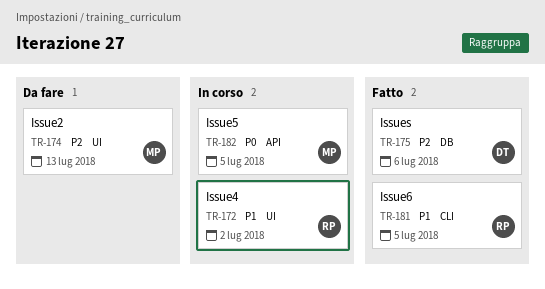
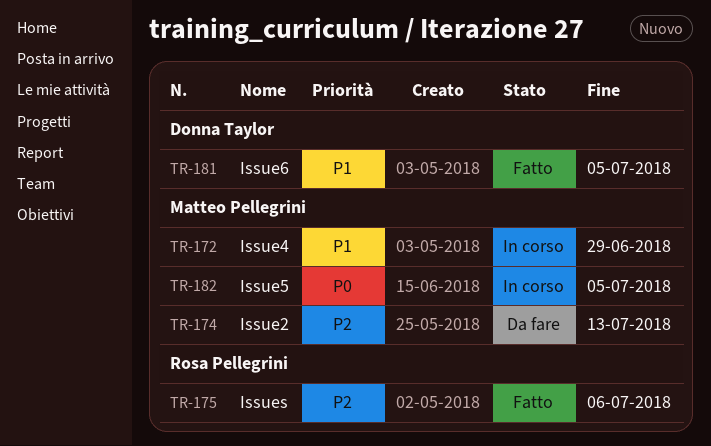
TR-172, owner: Rosa Pellegrini -> Matteo Pellegrini
TR-172, due: Jul 2 -> Jun 29
TR-175, owner: Donna Taylor -> Rosa Pellegrini
TR-181, owner: Rosa Pellegrini -> Donna Taylor

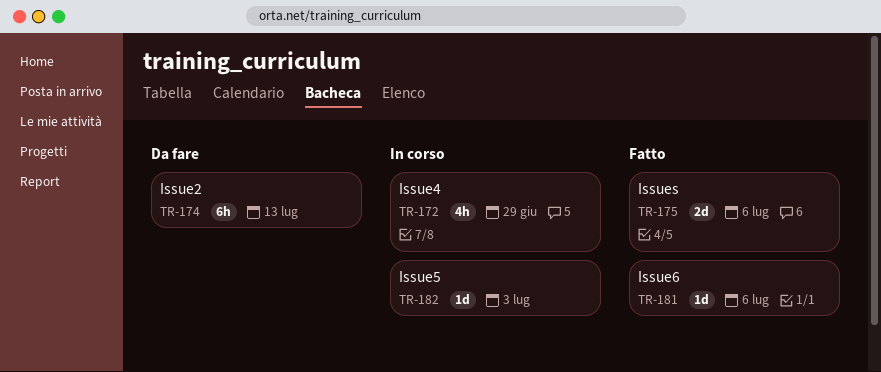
TR-181, due: Jul 5 -> Jul 6
TR-182, due: Jul 5 -> Jul 3

